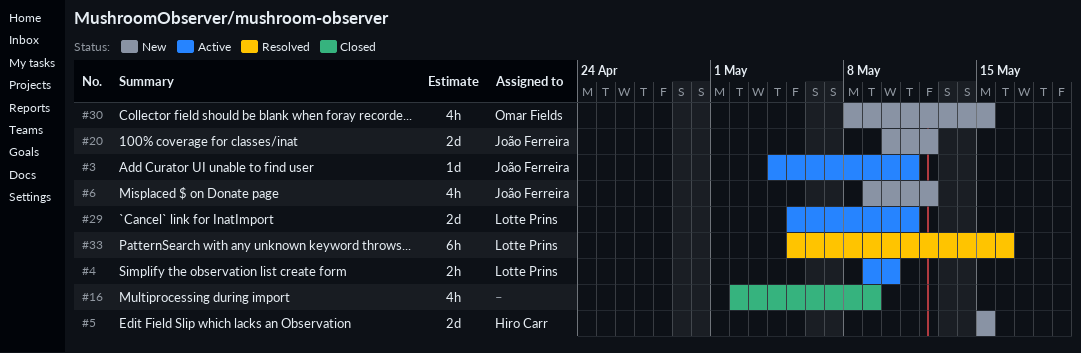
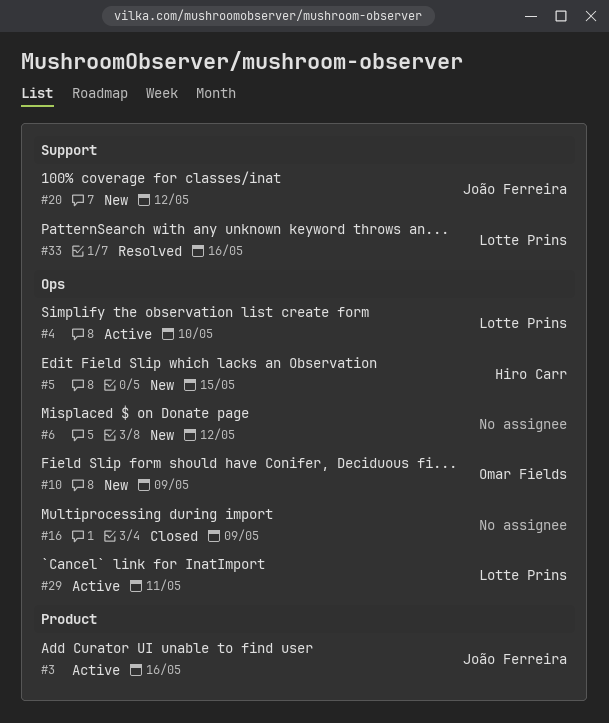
#3, due: May 11 -> May 16
#6, owner: João Ferreira -> none
#10: none -> present
#30: present -> none

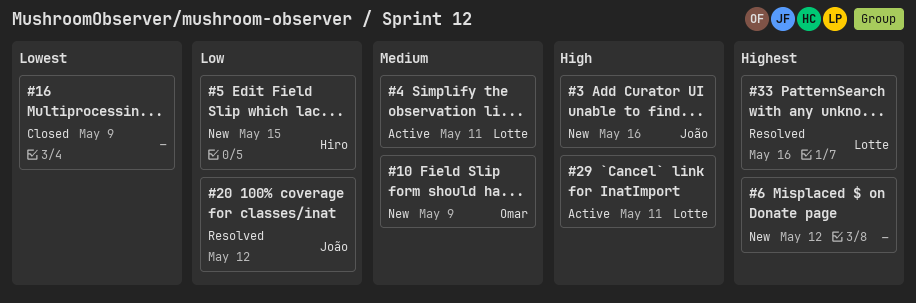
#3, status: Active -> New
#4, due: May 10 -> May 11
#20, status: New -> Resolved

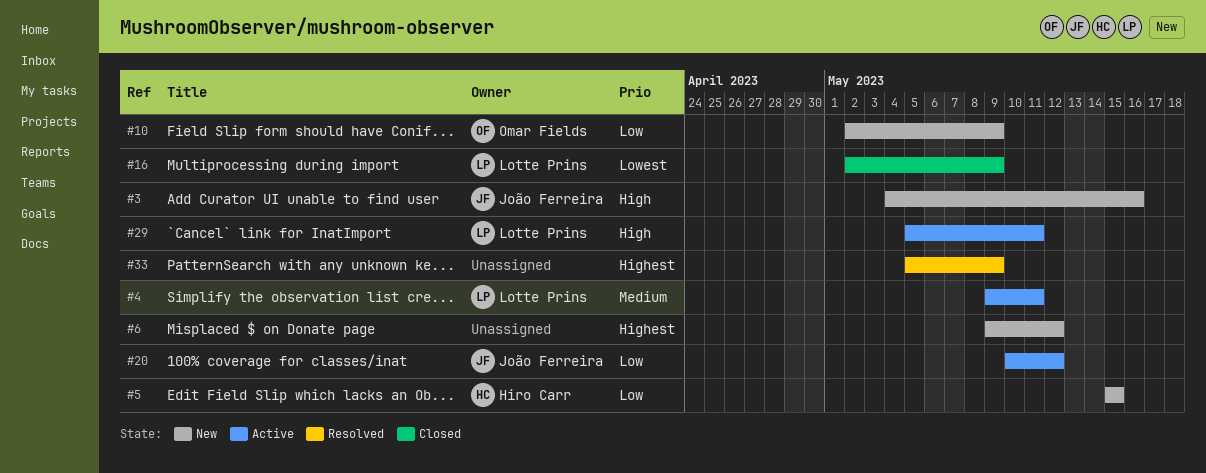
#10, priority: Medium -> Low
#16, owner: none -> Lotte Prins
#20, status: Resolved -> Active
#33, owner: Lotte Prins -> none
#33, due: May 16 -> May 9

